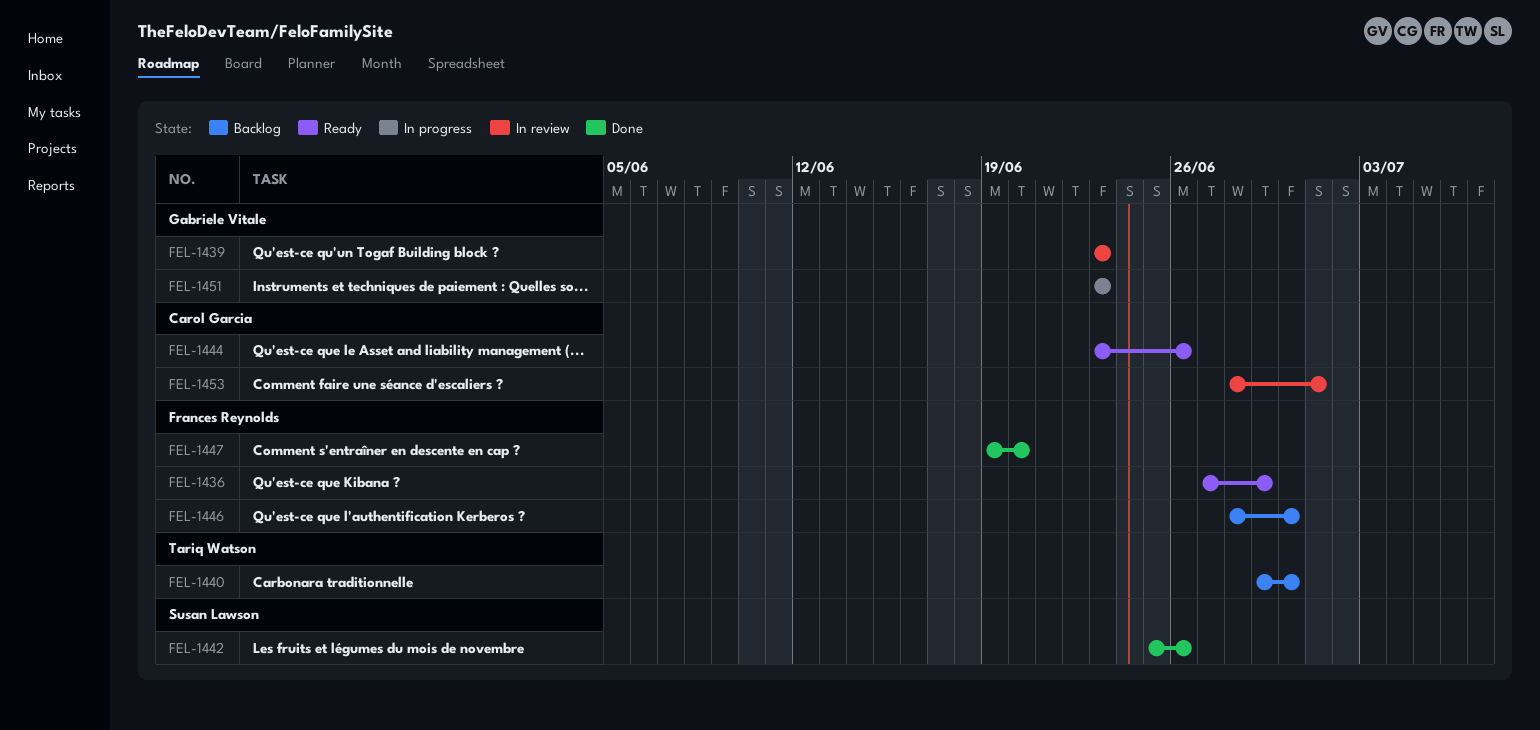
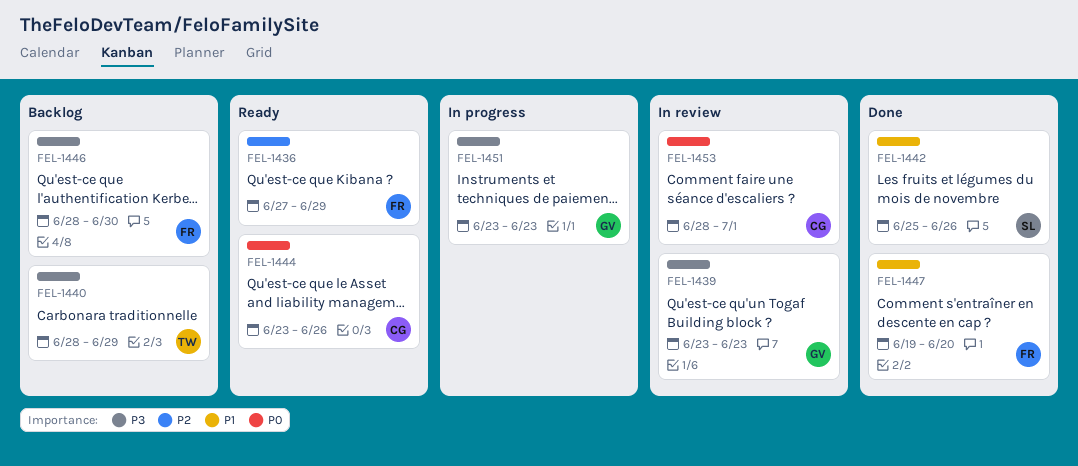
FEL-1440, start: Jun 29 -> Jun 28
FEL-1440, due: Jun 30 -> Jun 29

